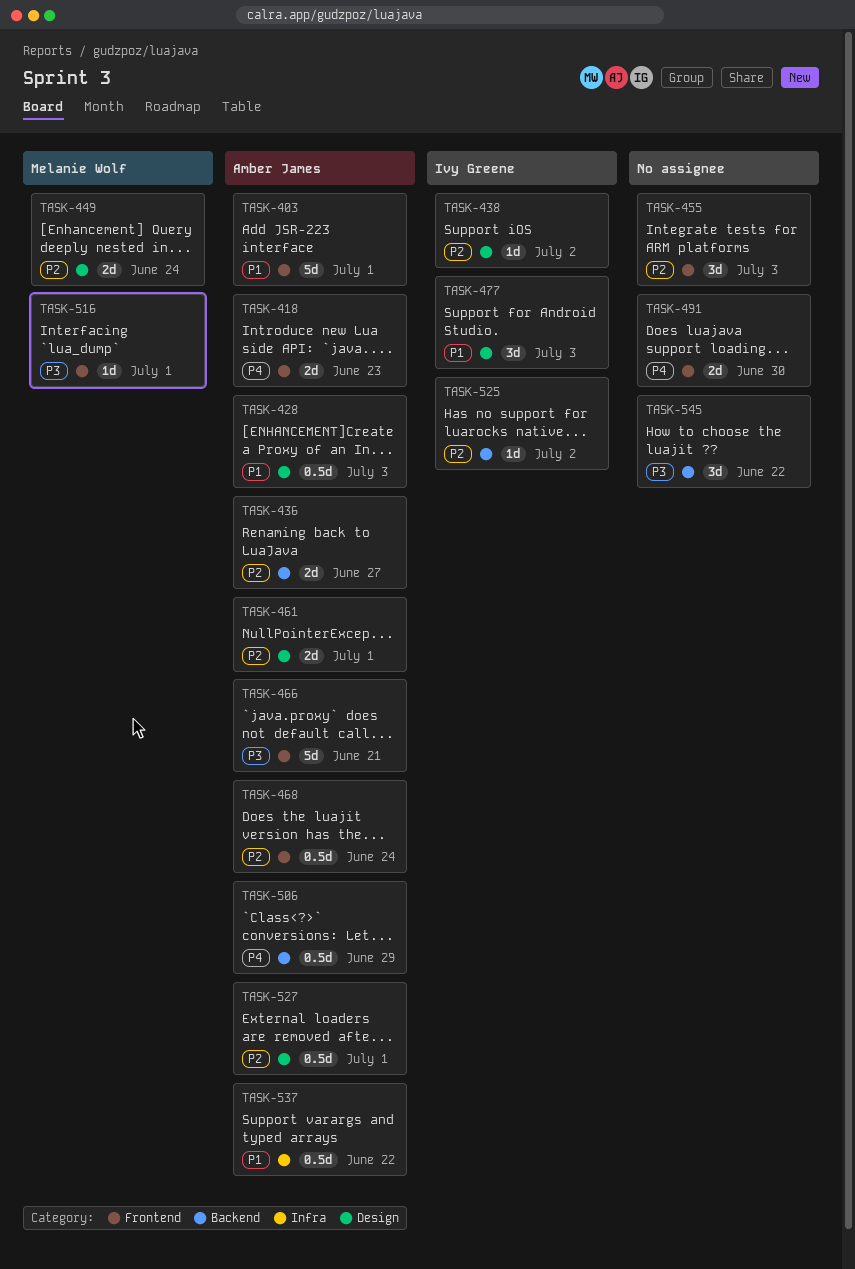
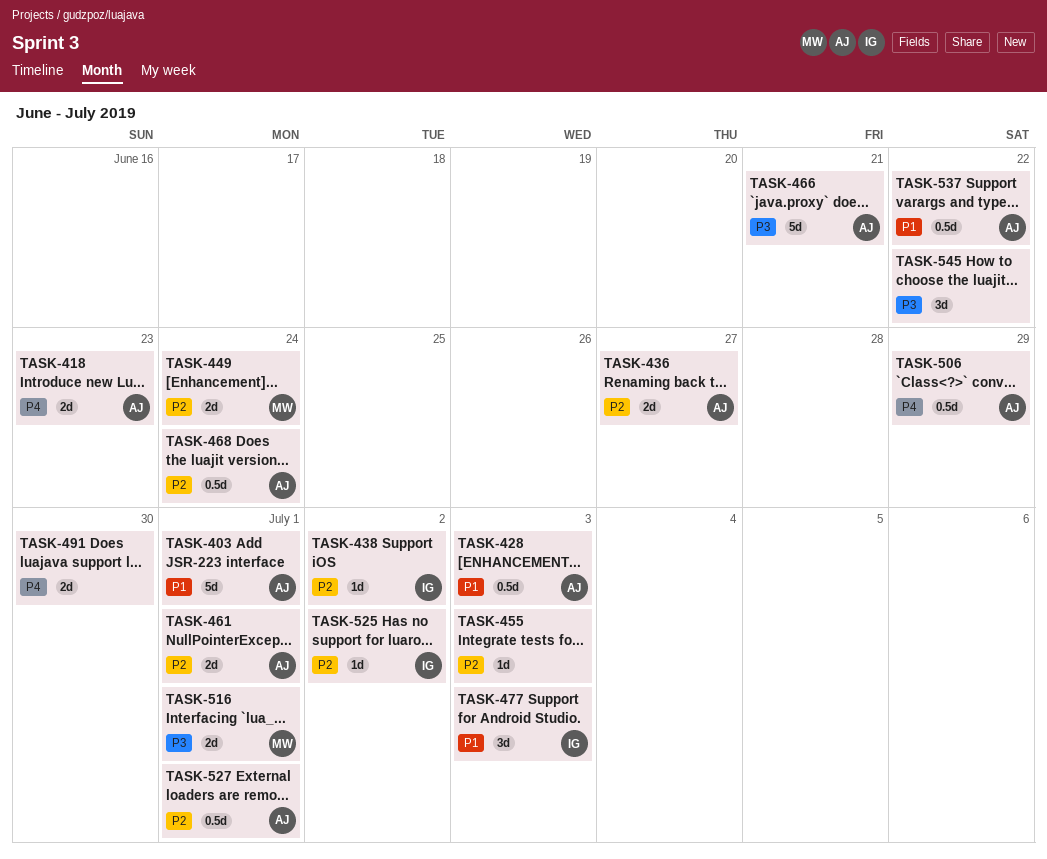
TASK-455, estimate: 3d -> 1d
TASK-516, estimate: 1d -> 2d

